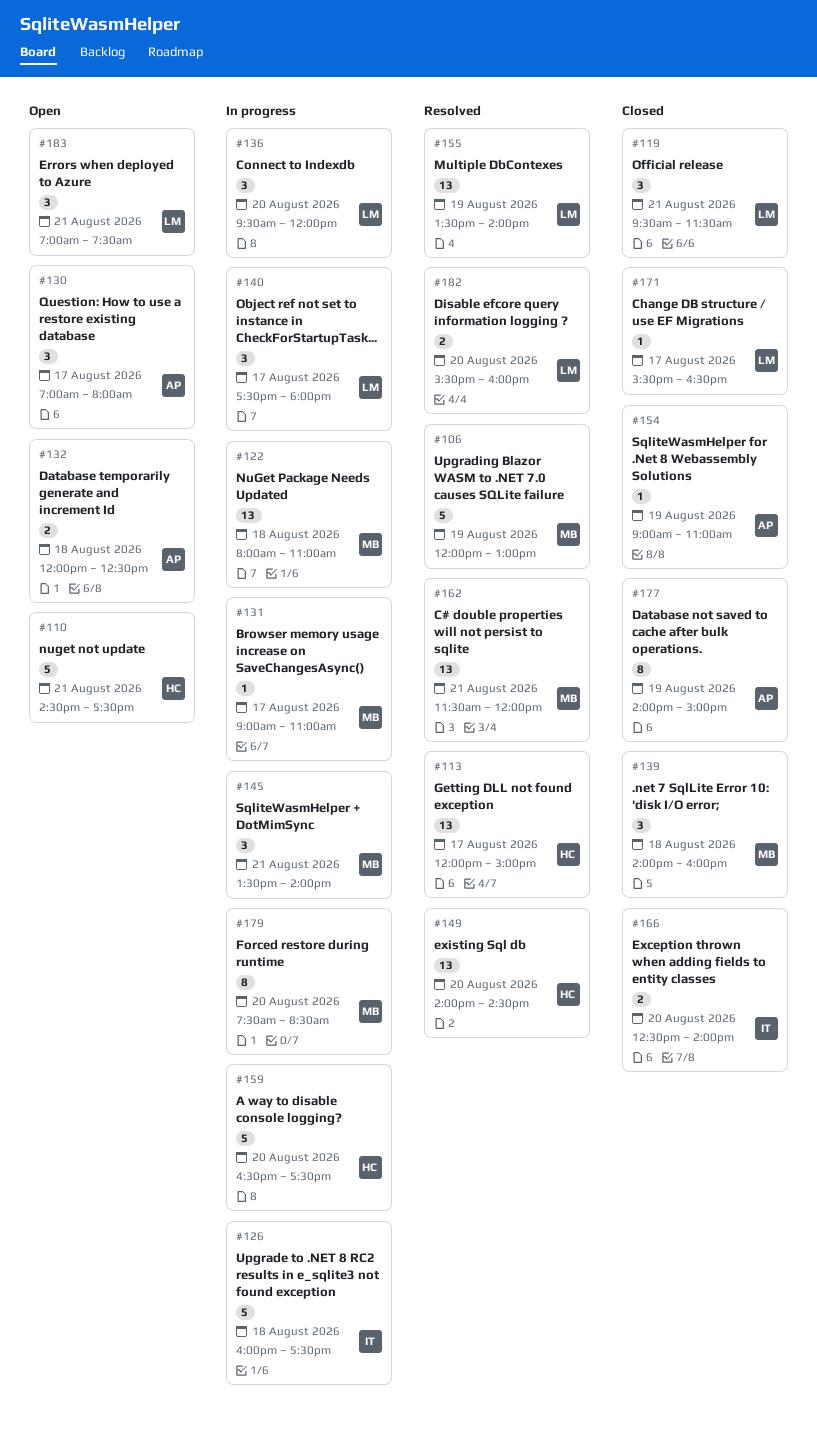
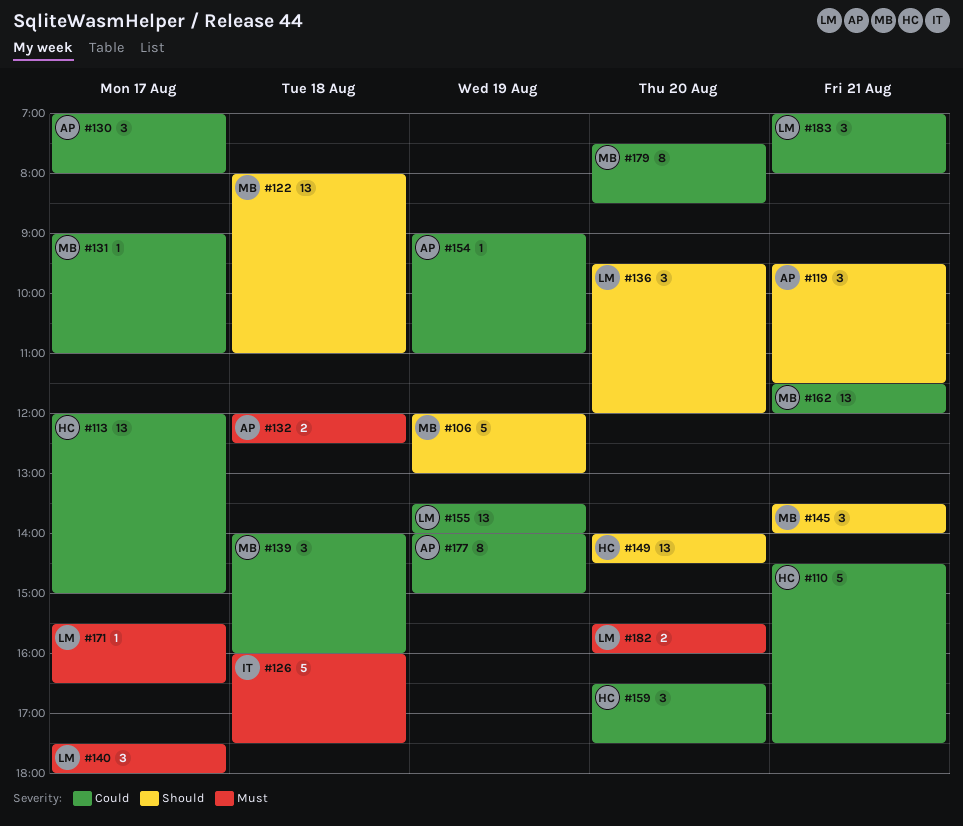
#119, owner: LM -> AP
#159, estimate: 5 -> 3
#166: present -> none
#183, ends: 07:30 -> 08:00

